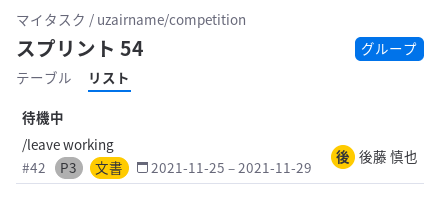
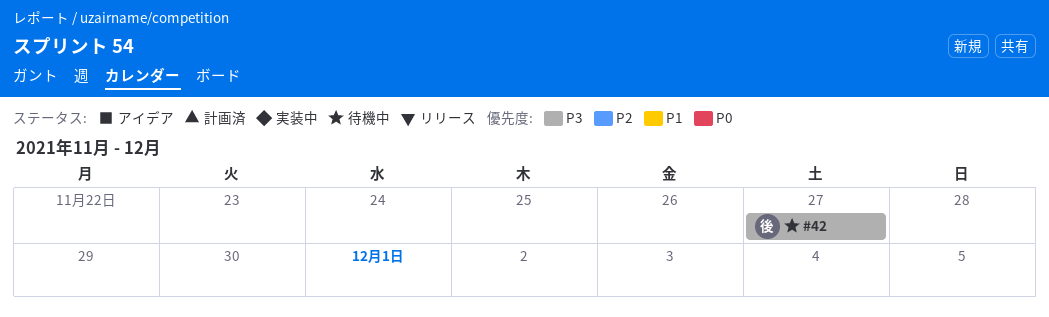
#42, start: Nov 25 -> Nov 27
#42, due: Nov 29 -> Nov 27

